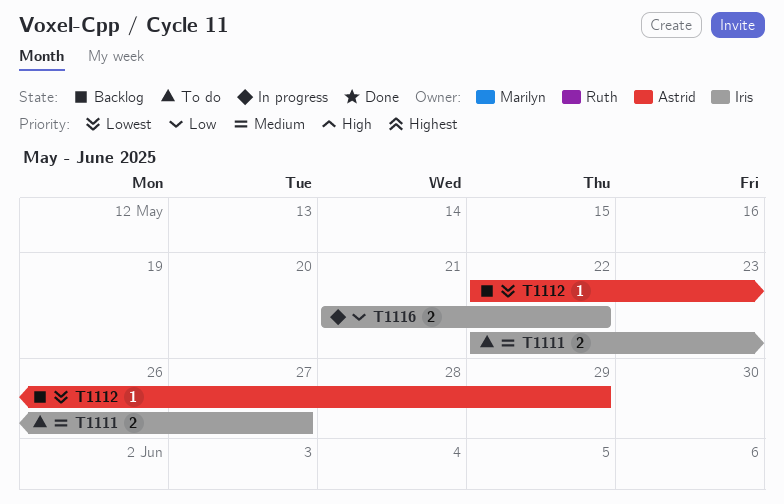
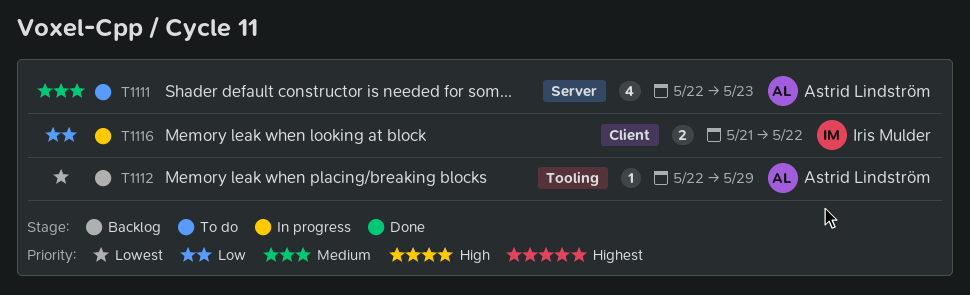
T1111, owner: Iris Mulder -> Astrid Lindström
T1111, estimate: 2 -> 4
T1111, due: May 27 -> May 23

